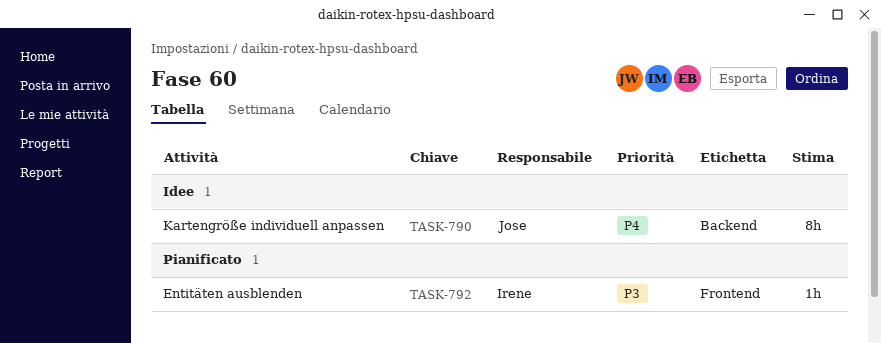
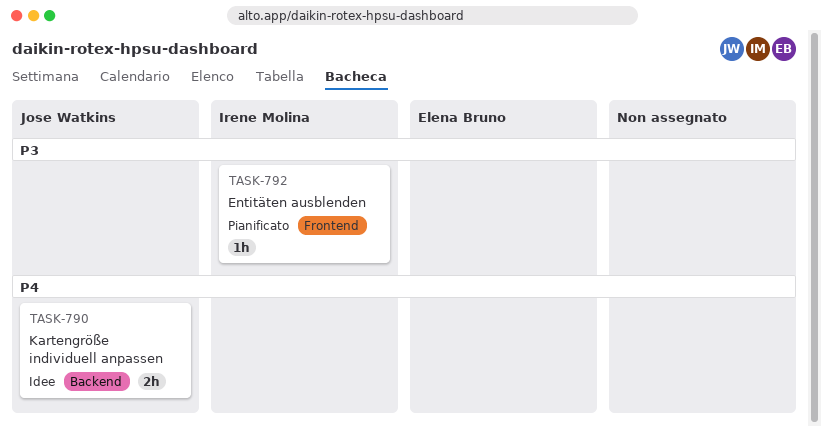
TASK-790, estimate: 8h -> 2h

